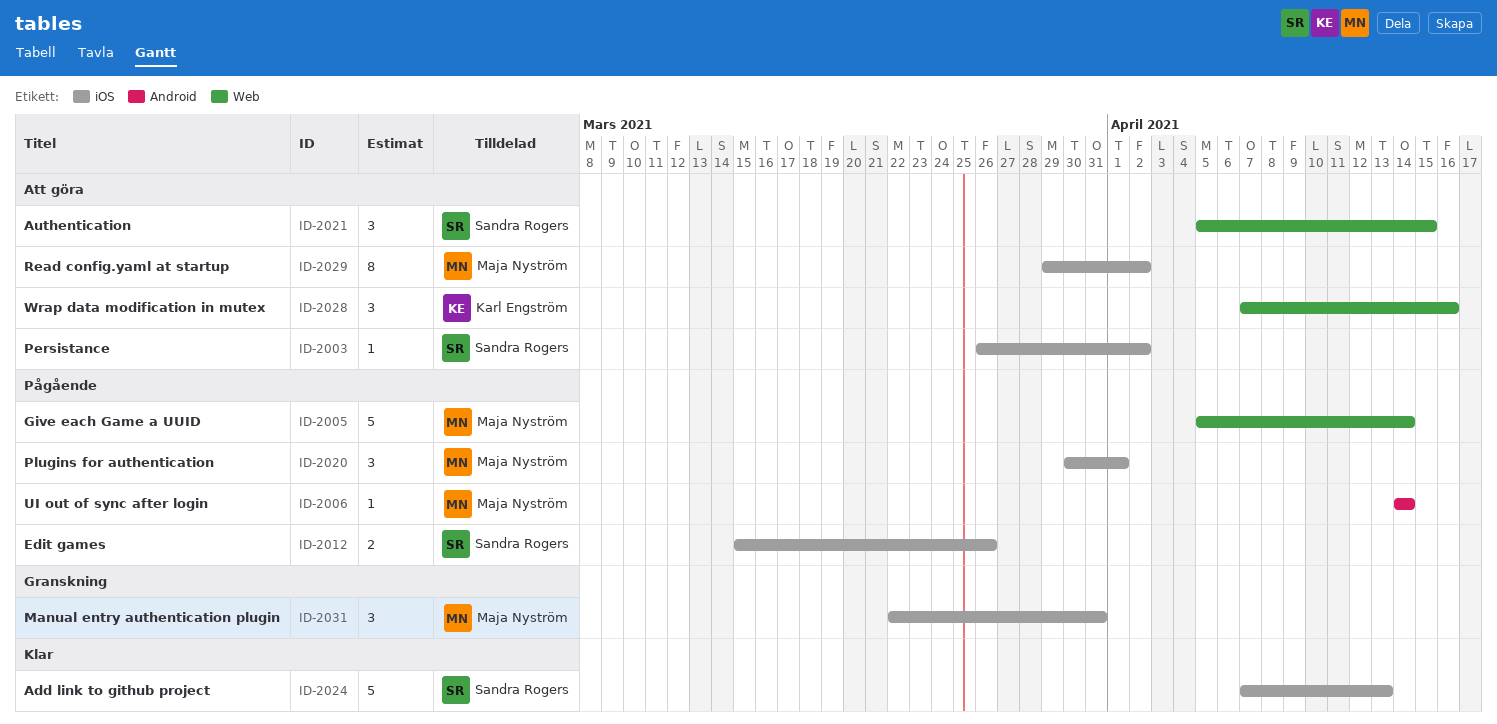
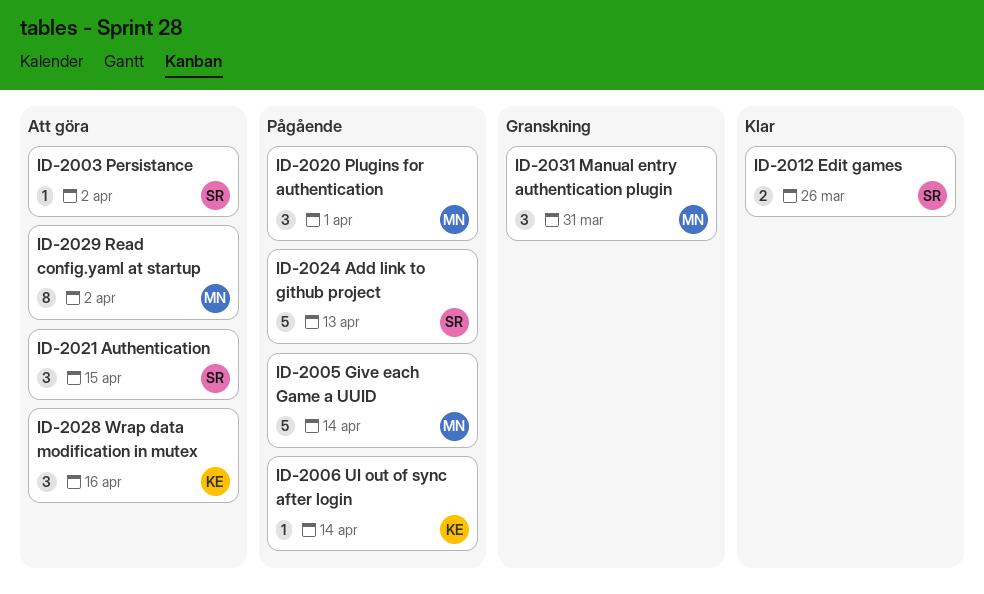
ID-2006, owner: Maja Nyström -> Karl Engström
ID-2012, status: Pågående -> Klar
ID-2024, status: Klar -> Pågående

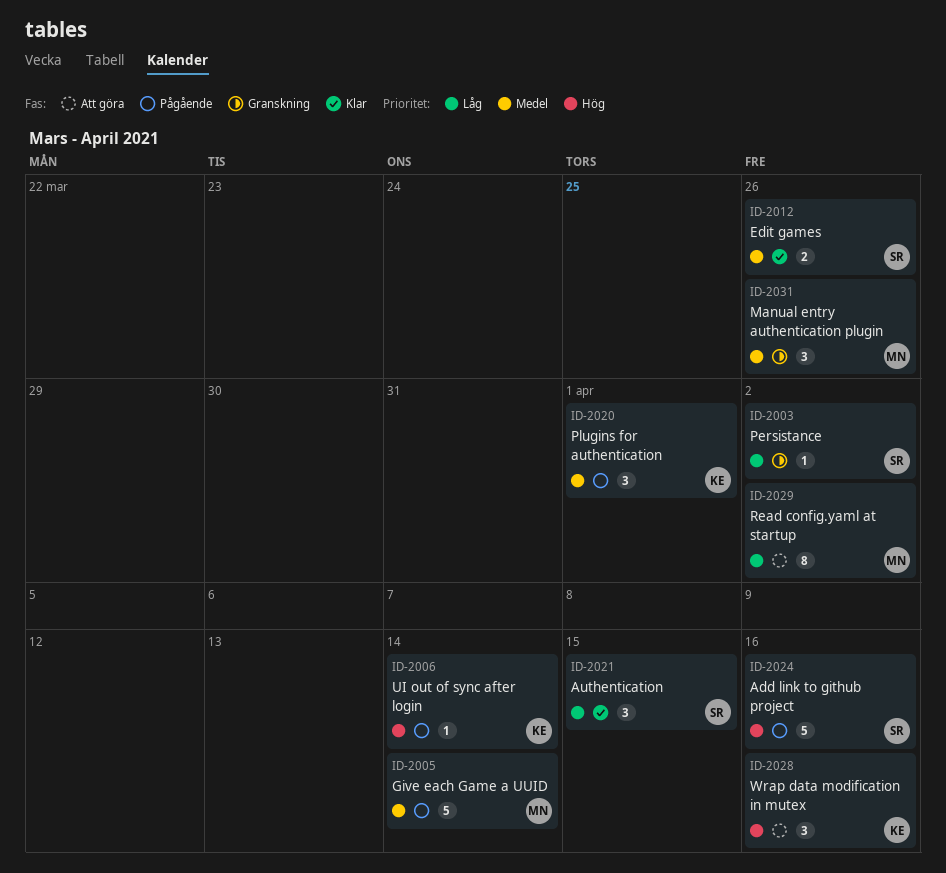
ID-2003, status: Att göra -> Granskning
ID-2020, owner: MN -> KE
ID-2021, status: Att göra -> Klar
ID-2024, due: Apr 13 -> Apr 16
ID-2031, due: Mar 31 -> Mar 26

